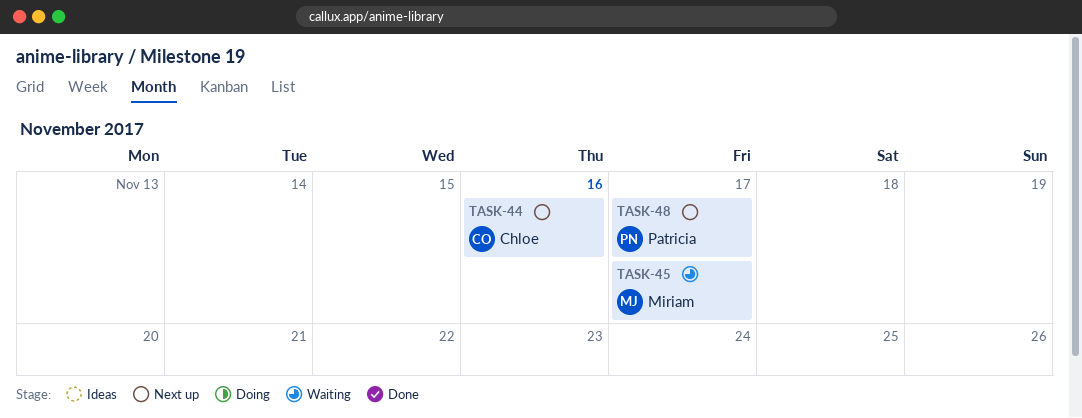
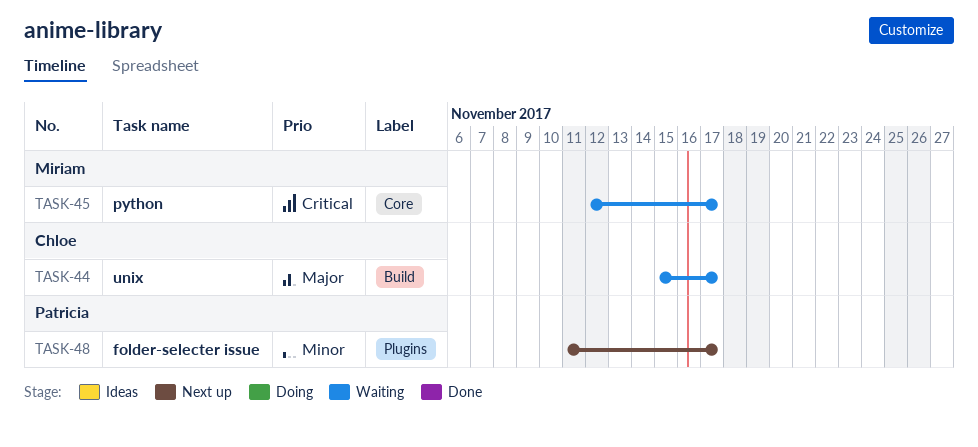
TASK-44, status: Next up -> Waiting
TASK-44, due: Nov 16 -> Nov 17

